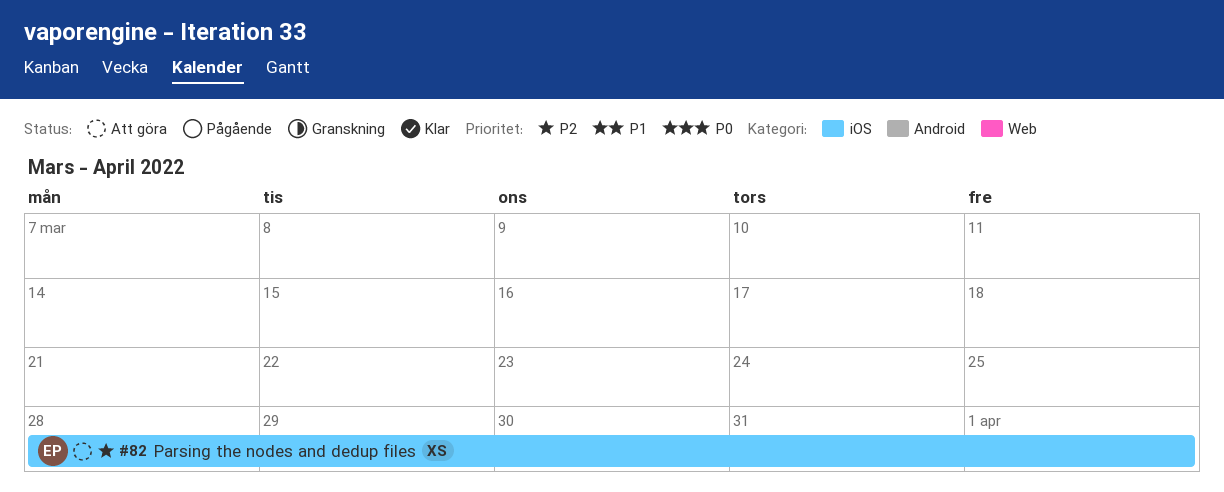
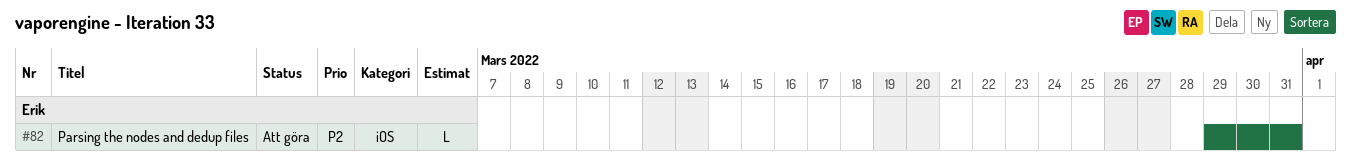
#82, estimate: XS -> L
#82, start: Mar 28 -> Mar 29
#82, due: Apr 1 -> Mar 31

